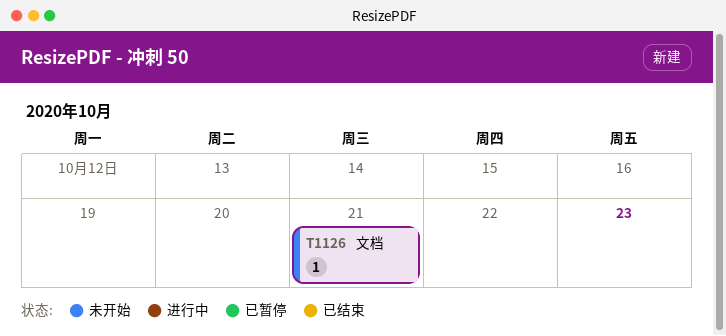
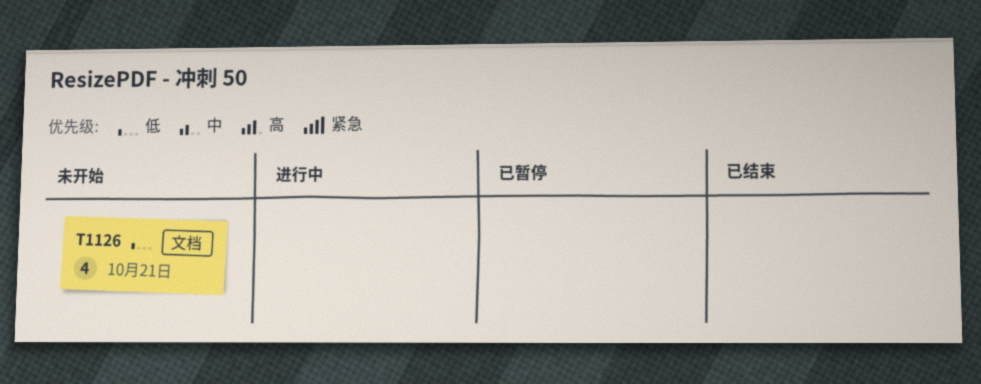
T1126, estimate: 1 -> 4

